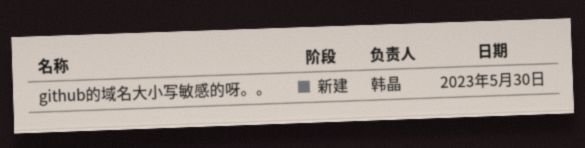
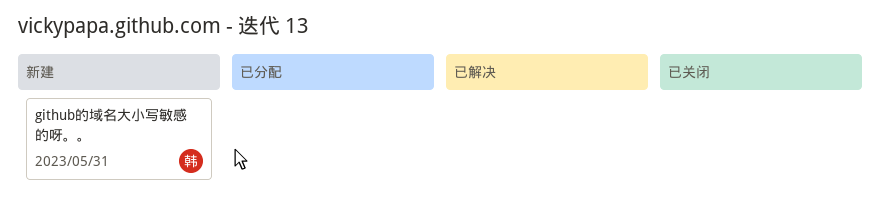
github的域名大小写敏感的呀。。, day: May 30 -> May 31

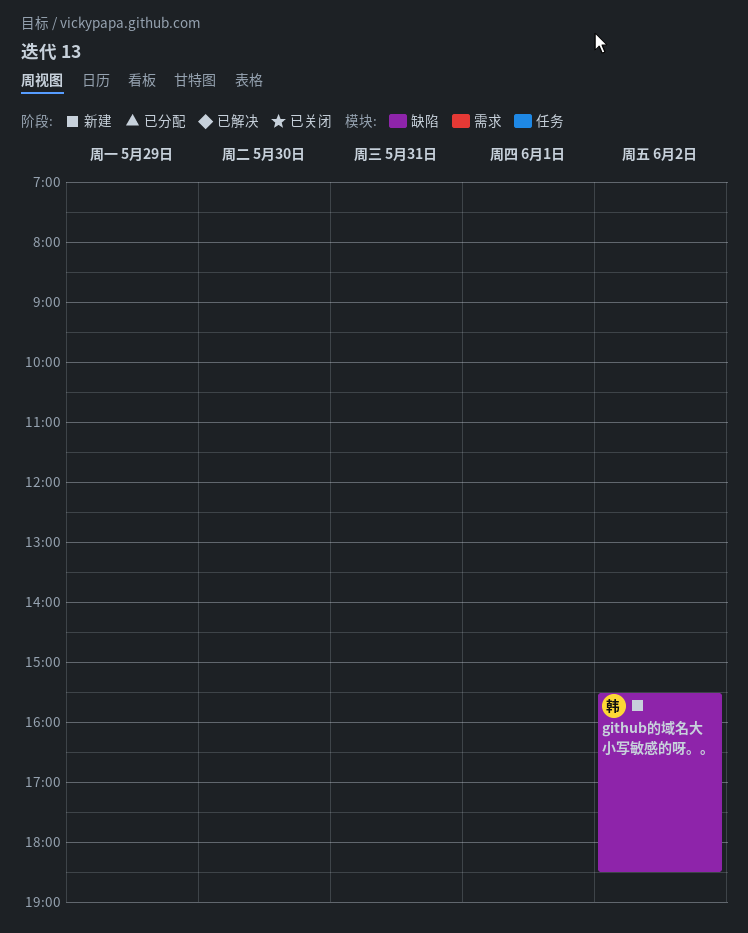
github的域名大小写敏感的呀。。, day: May 31 -> Jun 2

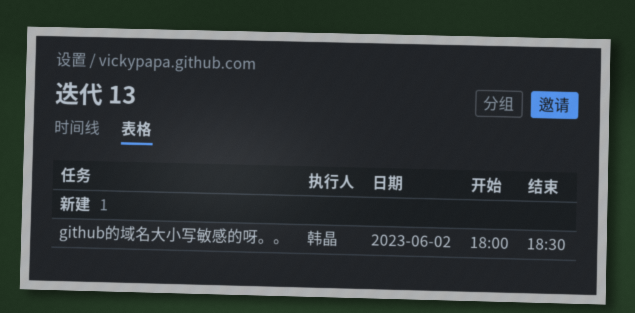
github的域名大小写敏感的呀。。, begins: 15:30 -> 18:00

